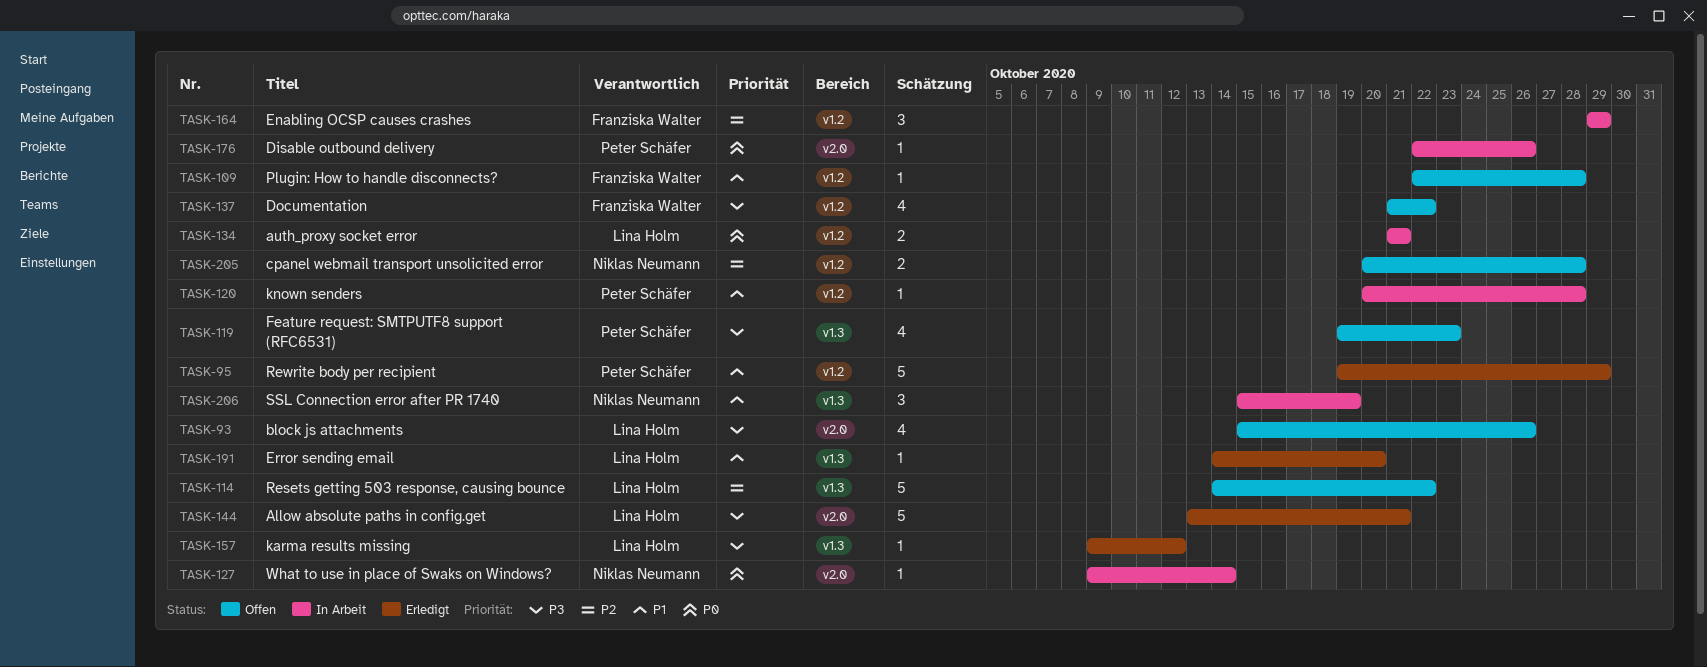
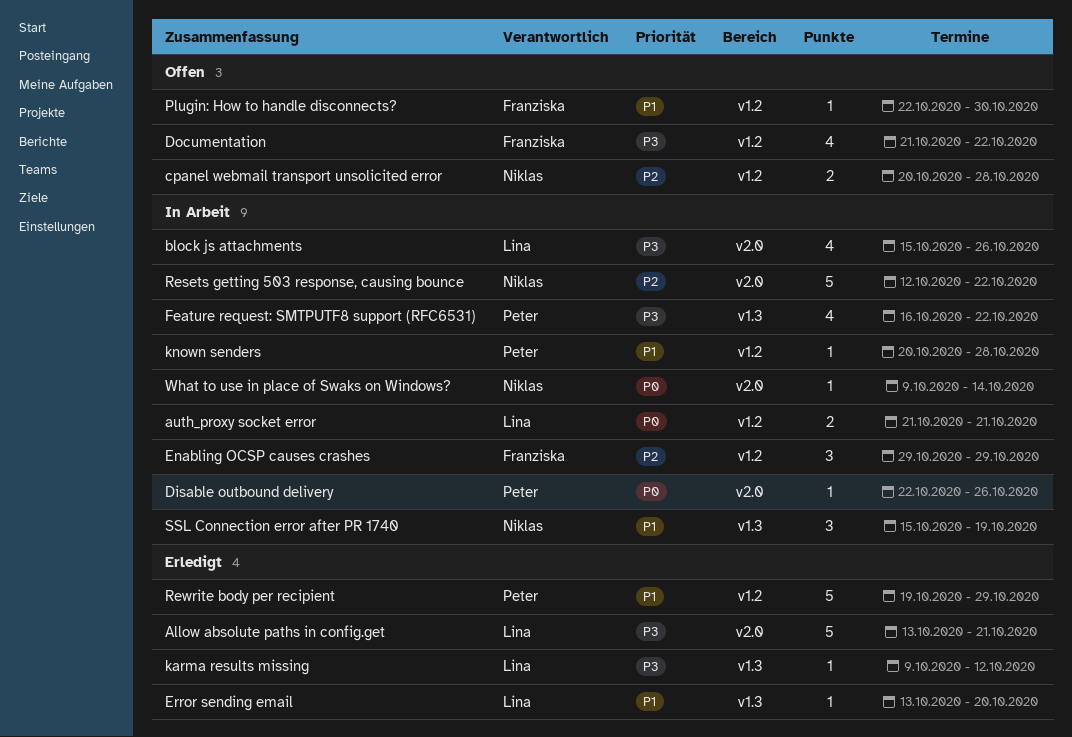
block js attachments, status: Offen -> In Arbeit
Error sending email, start: Oct 14 -> Oct 13
Feature request: SMTPUTF8 support (RFC6531), status: Offen -> In Arbeit
Feature request: SMTPUTF8 support (RFC6531), start: Oct 19 -> Oct 16
Feature request: SMTPUTF8 support (RFC6531), due: Oct 23 -> Oct 22
Plugin: How to handle disconnects?, due: Oct 28 -> Oct 30
Resets getting 503 response, causing bounce, status: Offen -> In Arbeit
Resets getting 503 response, causing bounce, owner: Lina Holm -> Niklas Neumann
Resets getting 503 response, causing bounce, label: v1.3 -> v2.0
Resets getting 503 response, causing bounce, start: Oct 14 -> Oct 12

